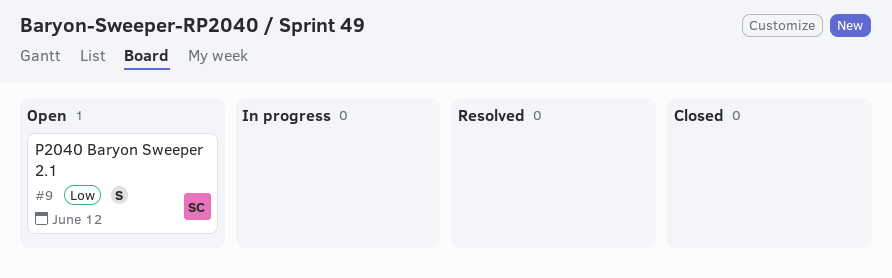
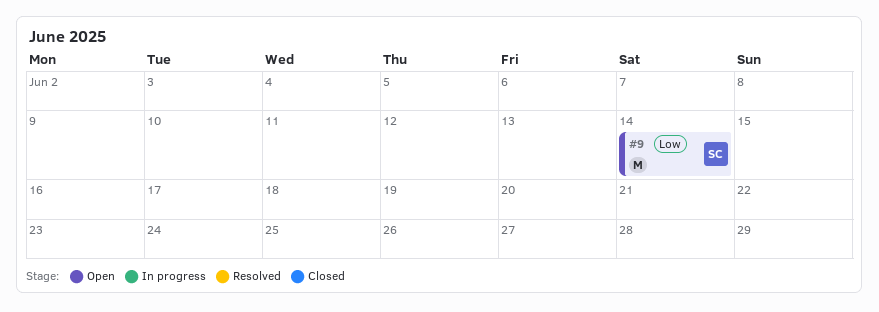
#9, estimate: S -> M
#9, due: Jun 12 -> Jun 14

